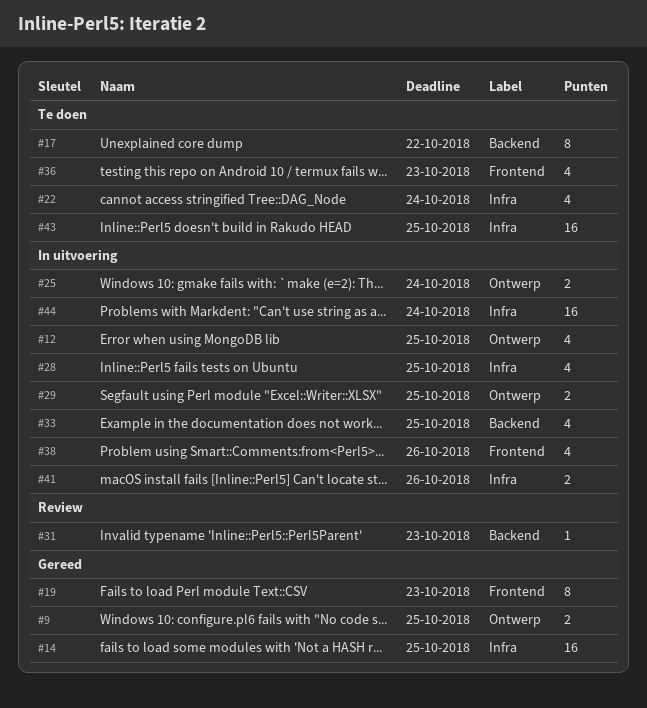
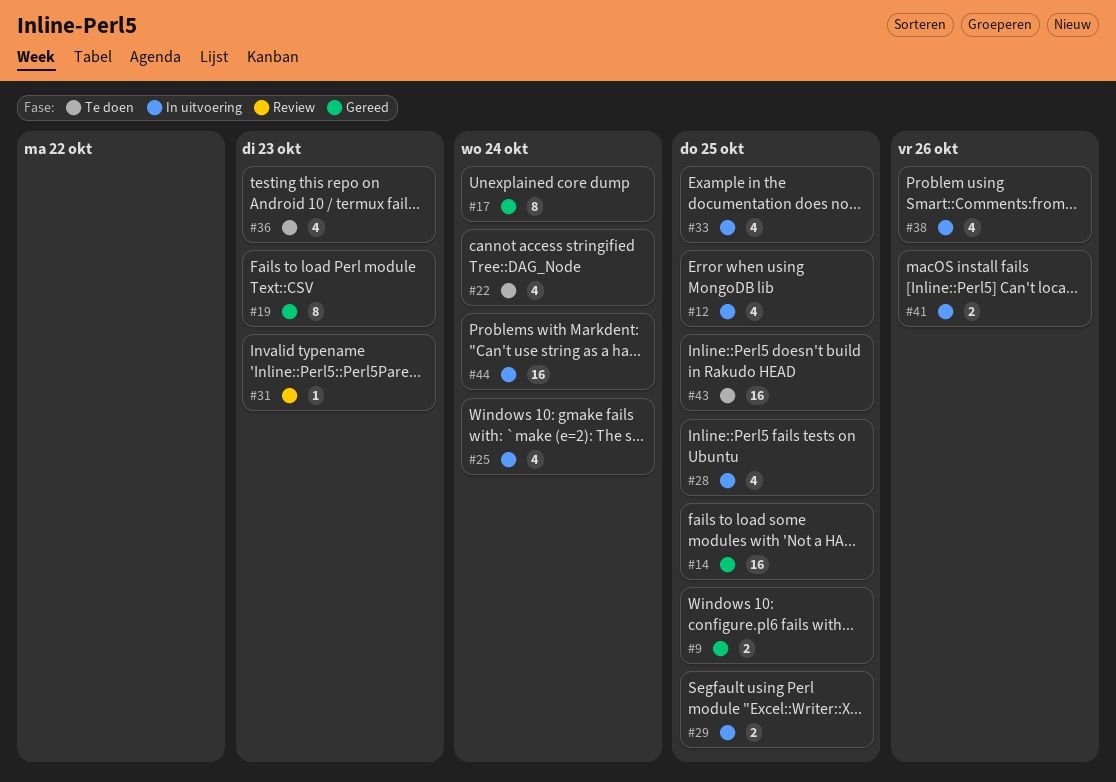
#17, status: Te doen -> Gereed
#17, due: Oct 22 -> Oct 24
#25, estimate: 2 -> 4

